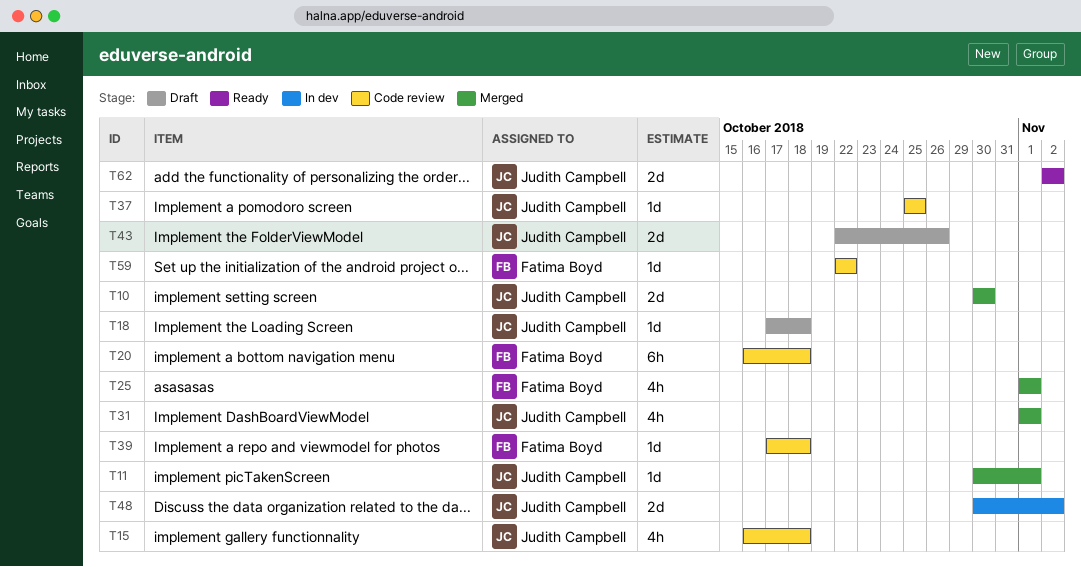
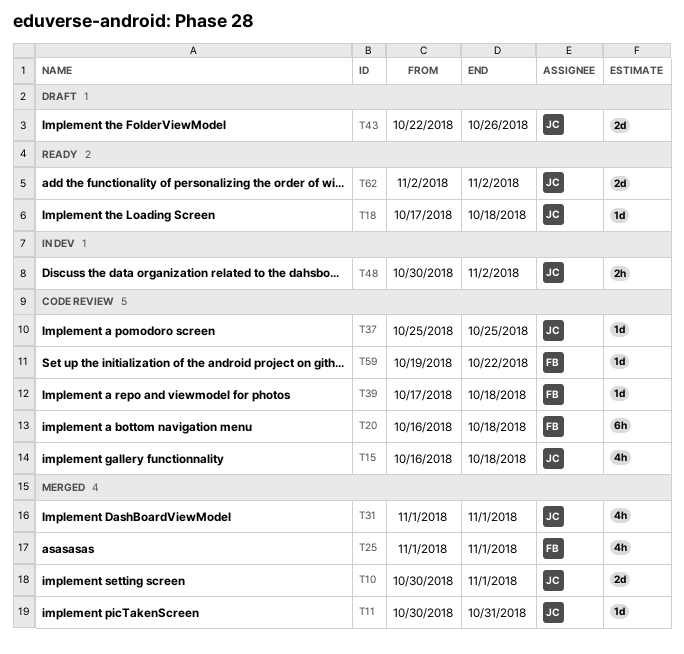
T10, due: Oct 30 -> Nov 1
T11, due: Nov 1 -> Oct 31
T18, status: Draft -> Ready
T48, estimate: 2d -> 2h
T59, start: Oct 22 -> Oct 19

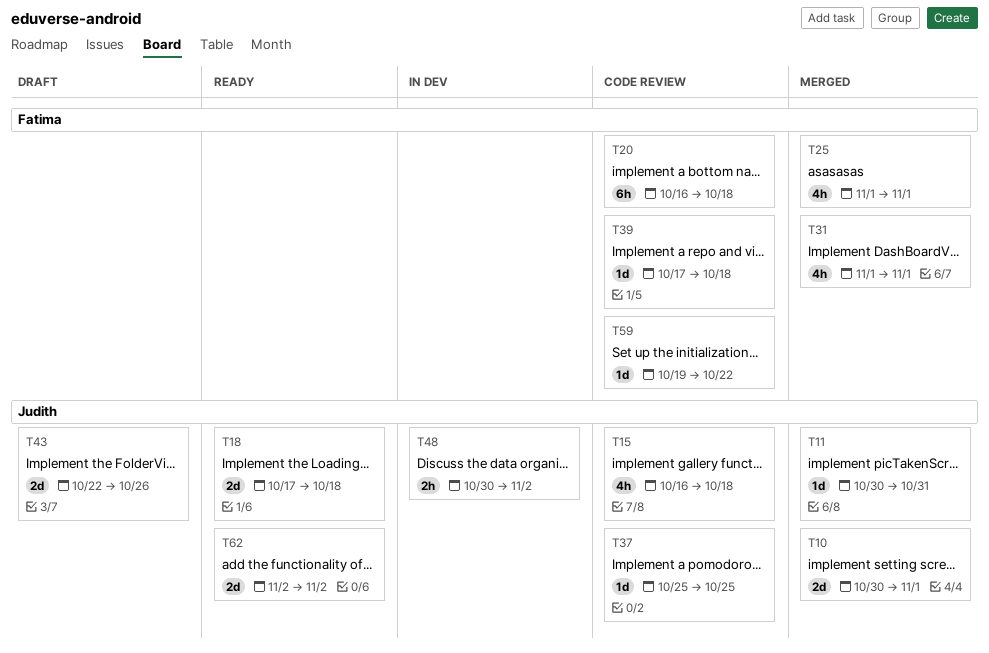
T18, estimate: 1d -> 2d
T31, owner: Judith -> Fatima

